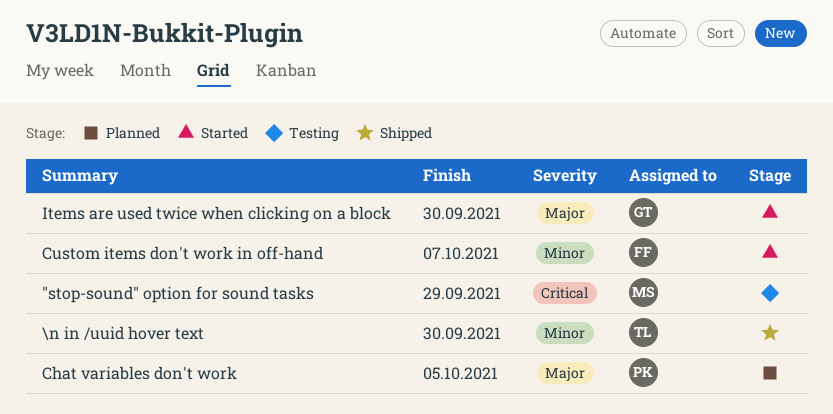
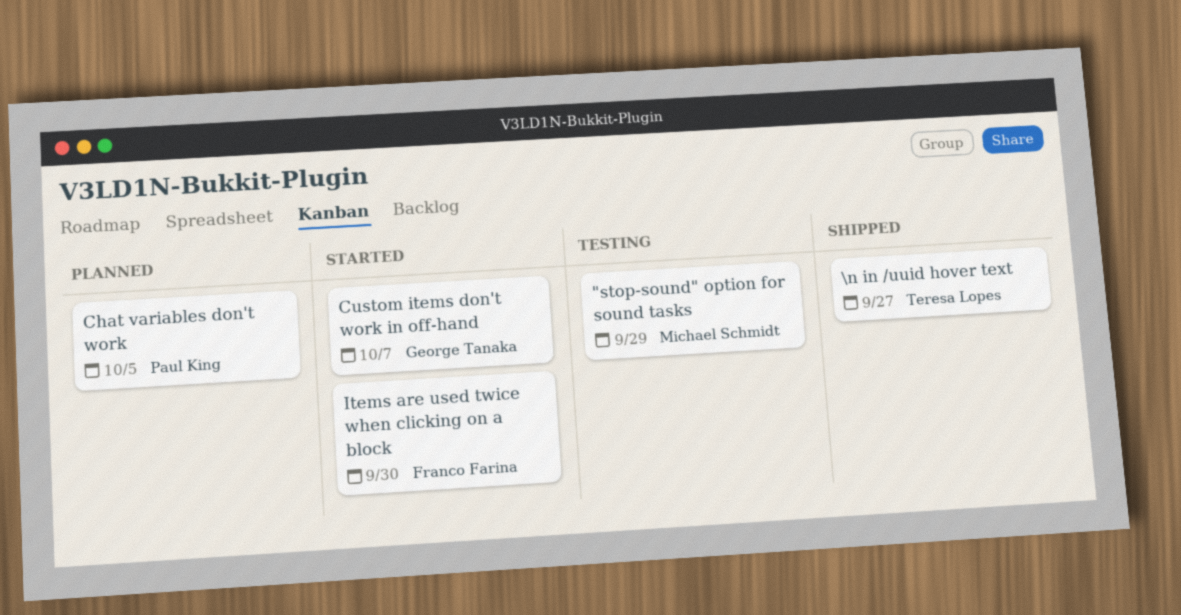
\n in /uuid hover text, due: Sep 30 -> Sep 27
Custom items don't work in off-hand, owner: Franco Farina -> George Tanaka
Items are used twice when clicking on a block, owner: George Tanaka -> Franco Farina

